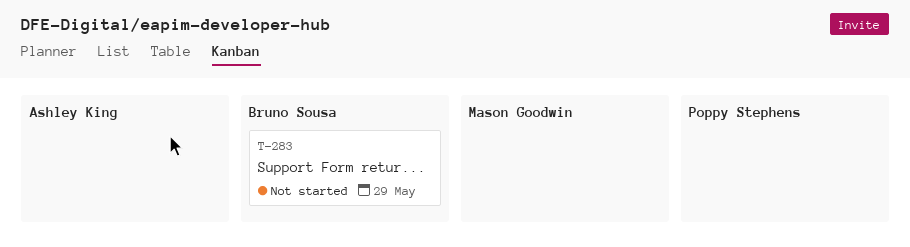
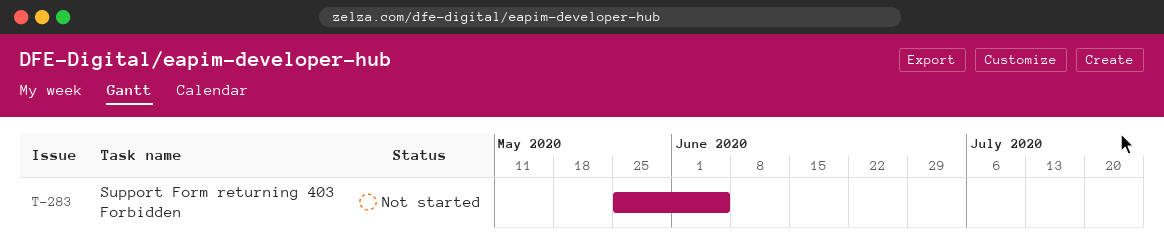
T-283, due: May 29 -> Jun 5

